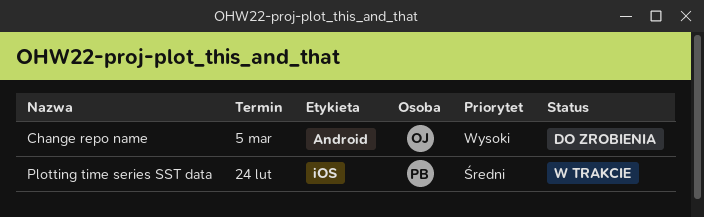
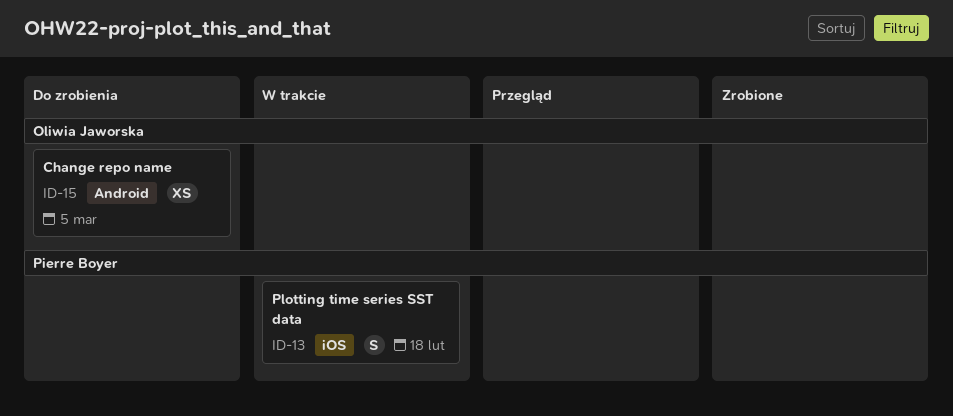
Plotting time series SST data, due: Feb 24 -> Feb 18

